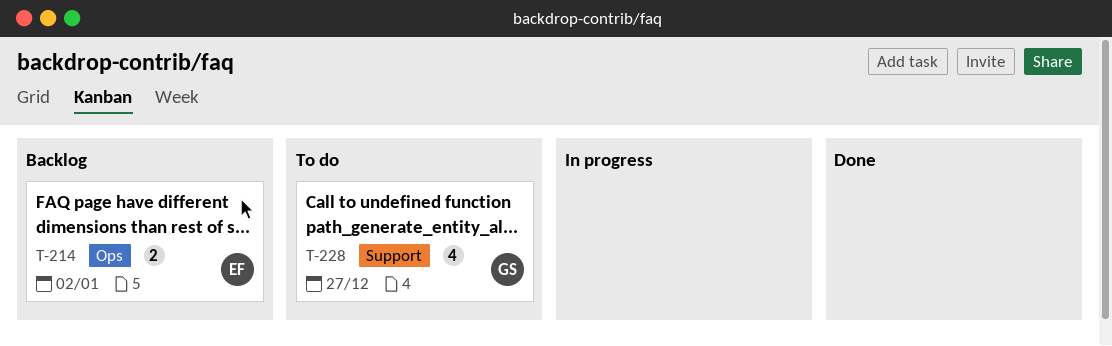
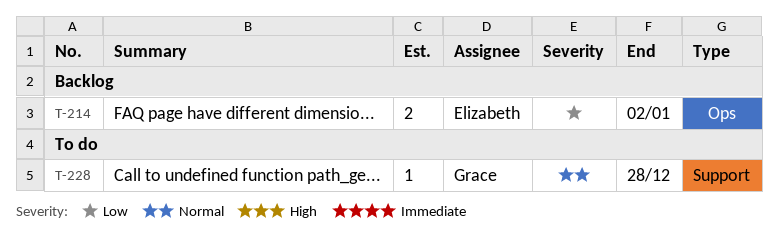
T-228, estimate: 4 -> 1
T-228, due: Dec 27 -> Dec 28

